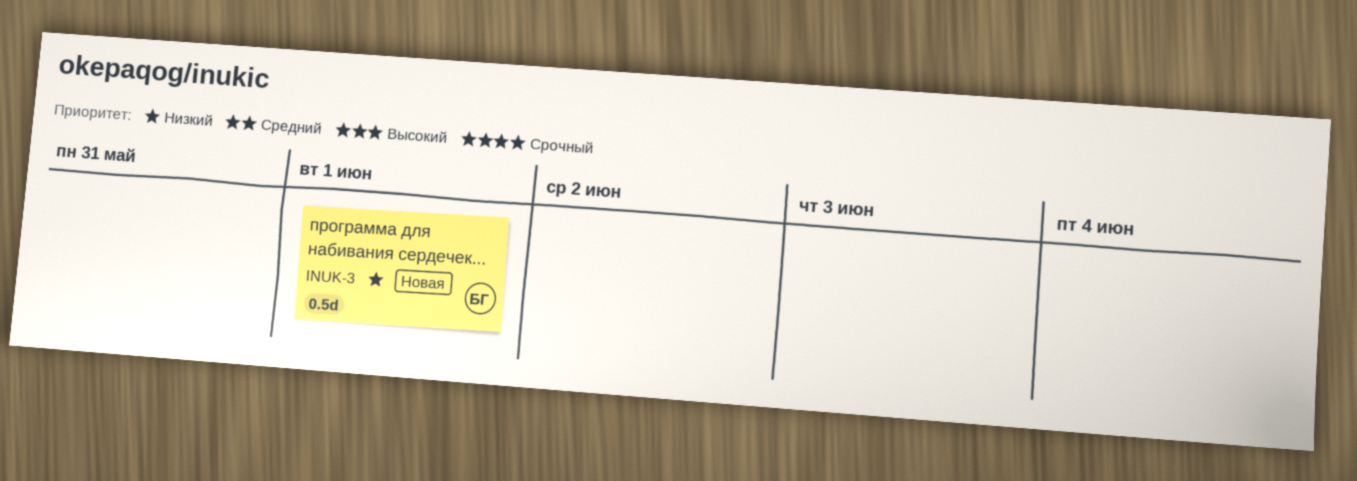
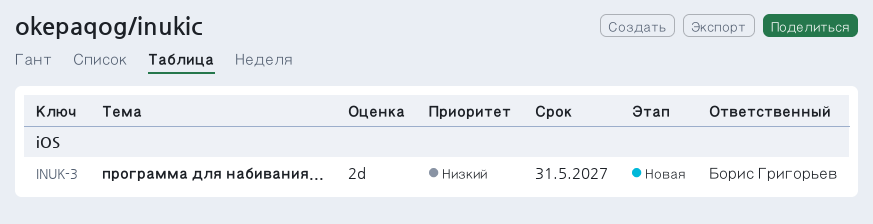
INUK-3, estimate: 0.5d -> 2d
INUK-3, due: Jun 1 -> May 31

